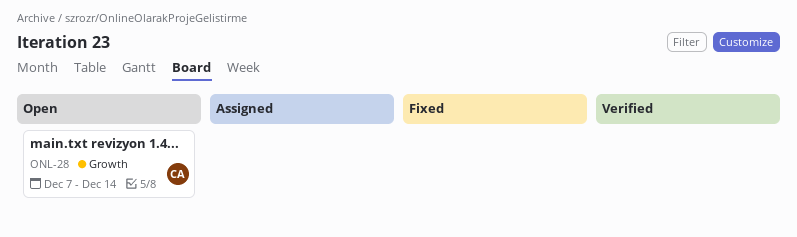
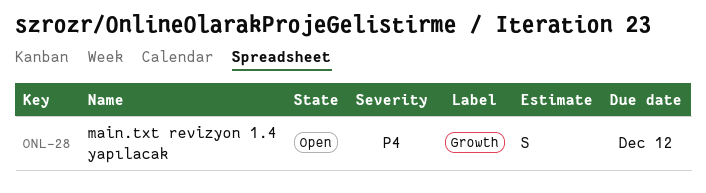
ONL-28, due: Dec 14 -> Dec 12

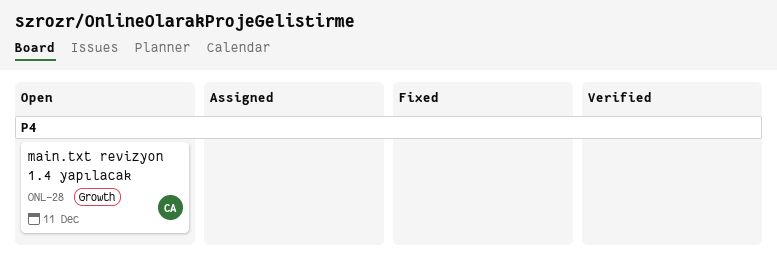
ONL-28, due: Dec 12 -> Dec 11

